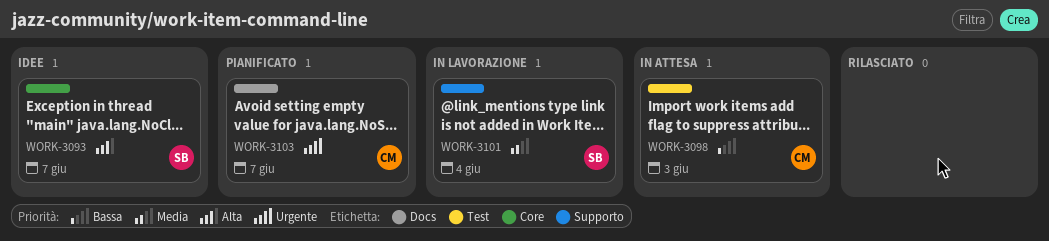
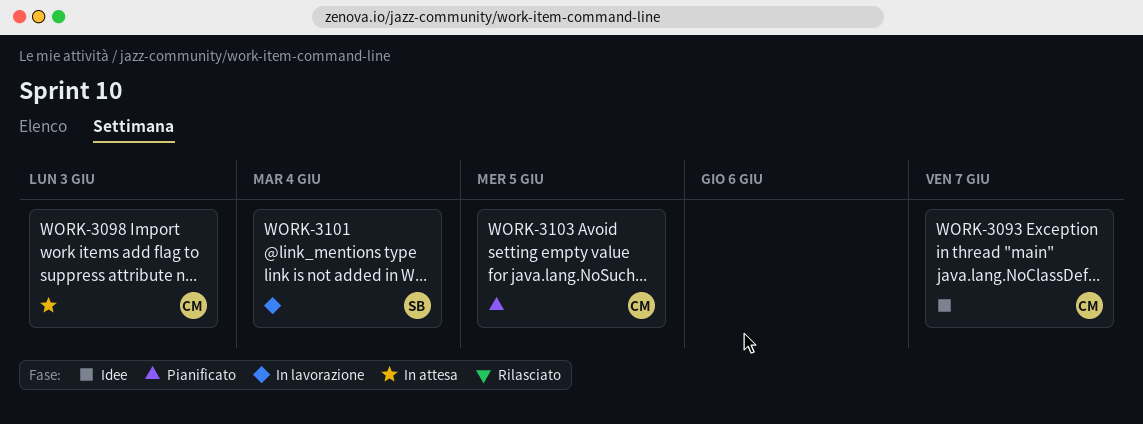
WORK-3093, owner: SB -> CM
WORK-3103, due: Jun 7 -> Jun 5

